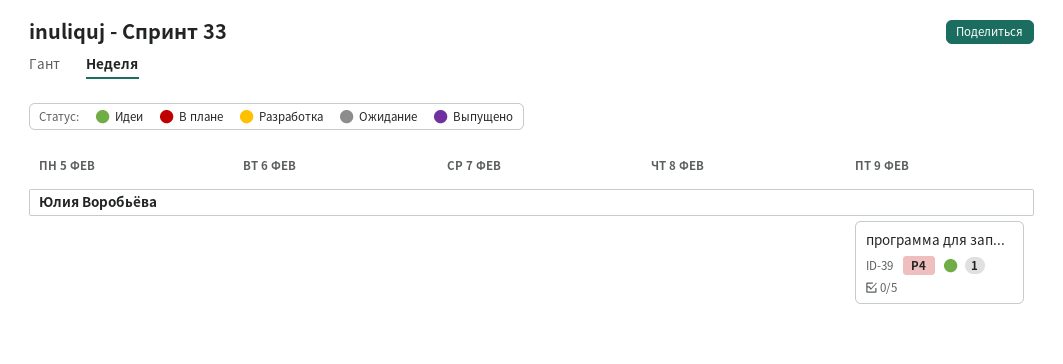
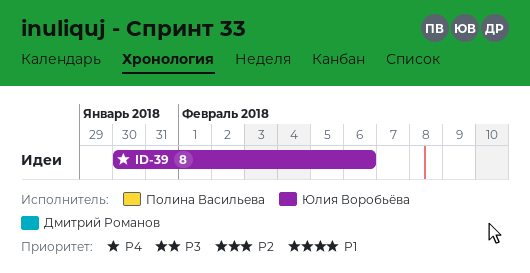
ID-39, estimate: 1 -> 8
ID-39, due: Feb 9 -> Feb 6

